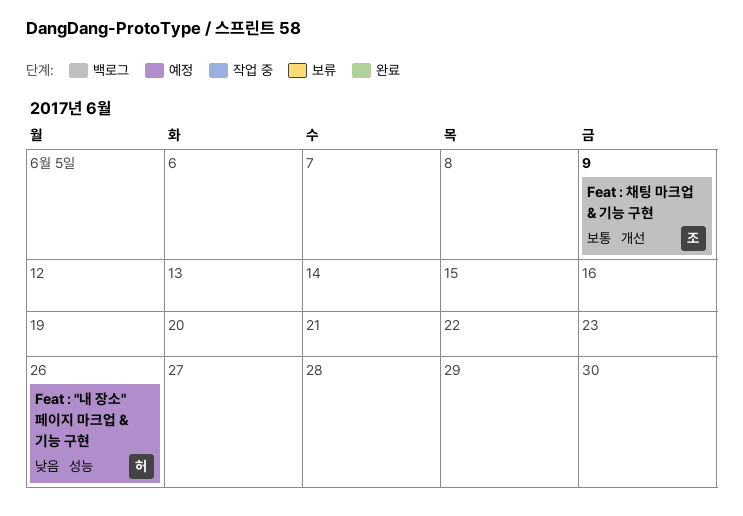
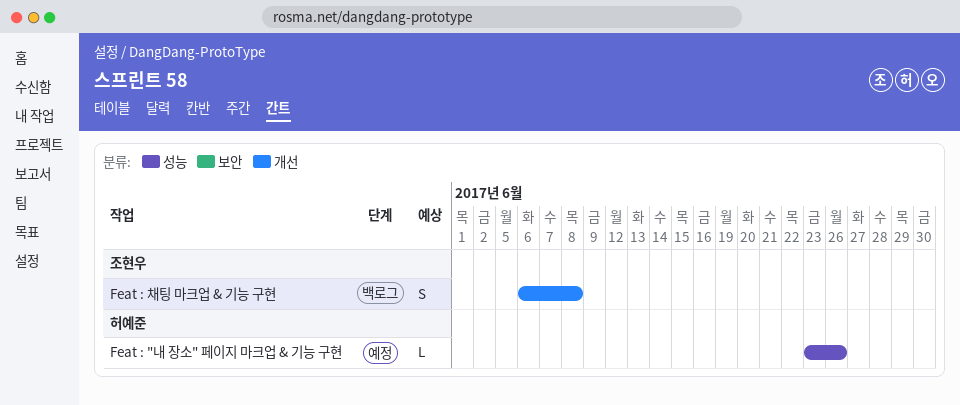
Feat : 채팅 마크업 & 기능 구현, due: Jun 9 -> Jun 8

